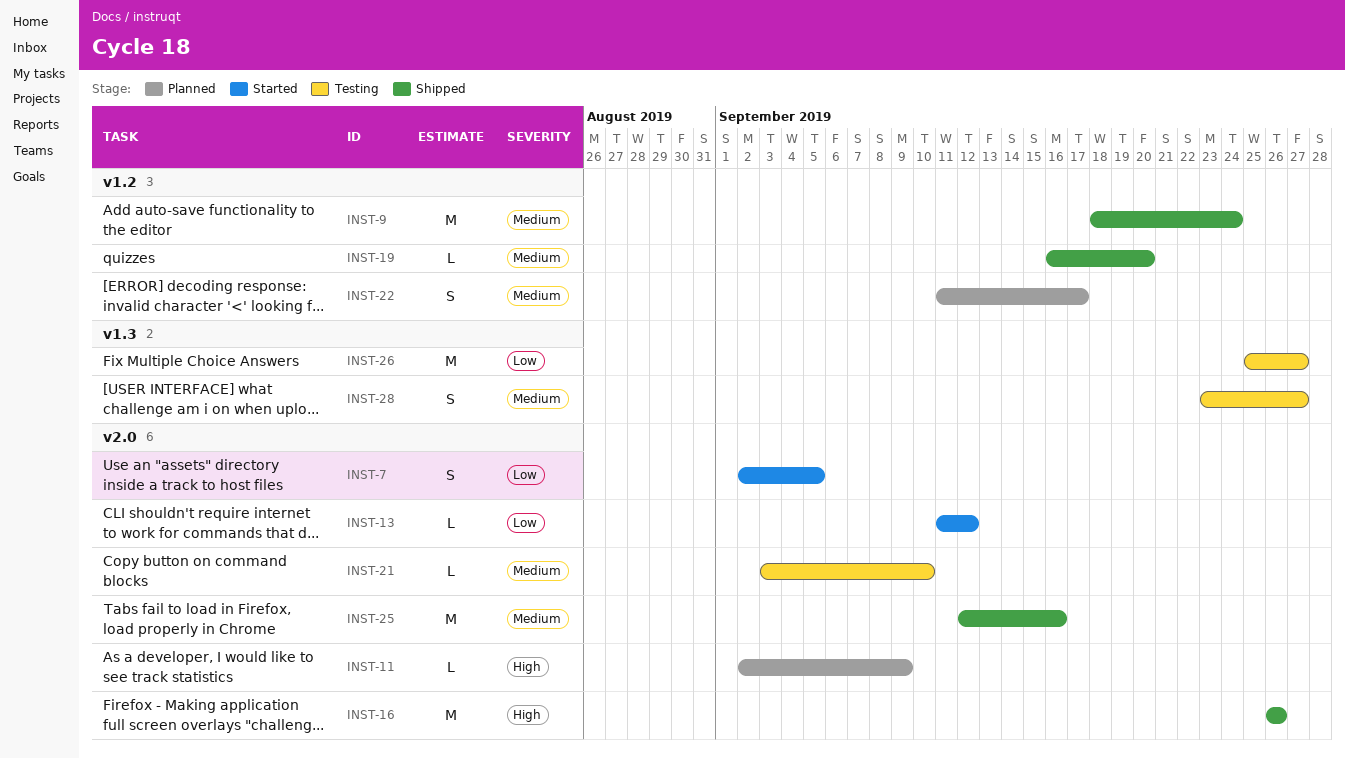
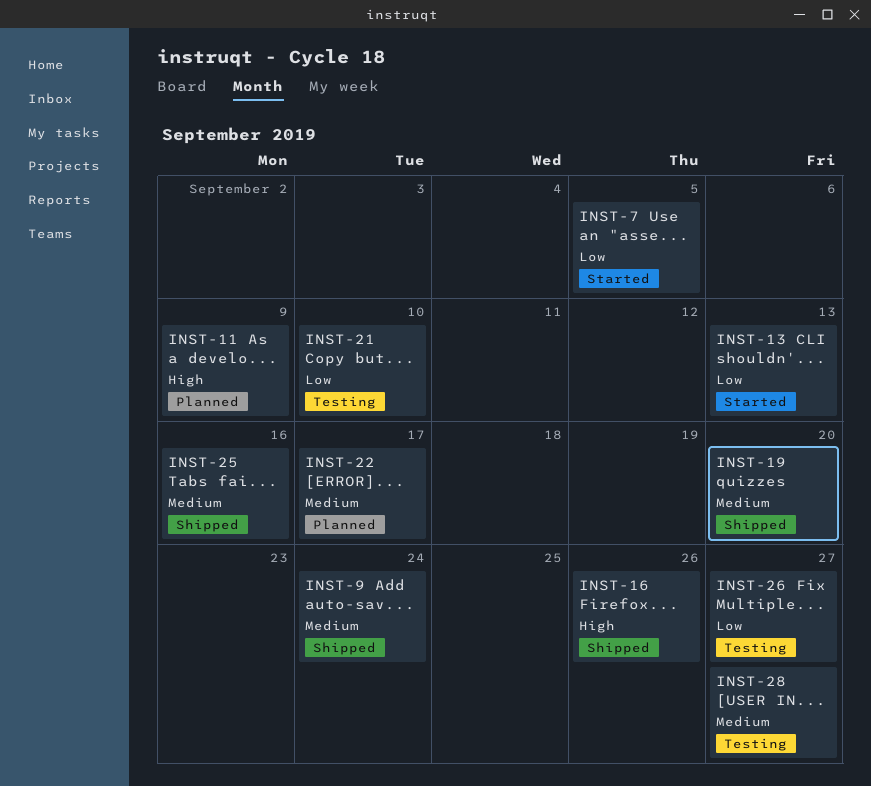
INST-13, due: Sep 12 -> Sep 13
INST-21, priority: Medium -> Low

